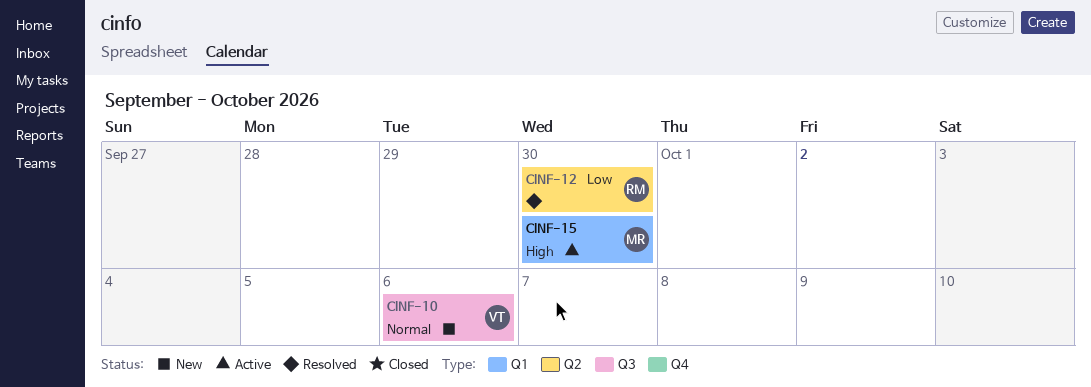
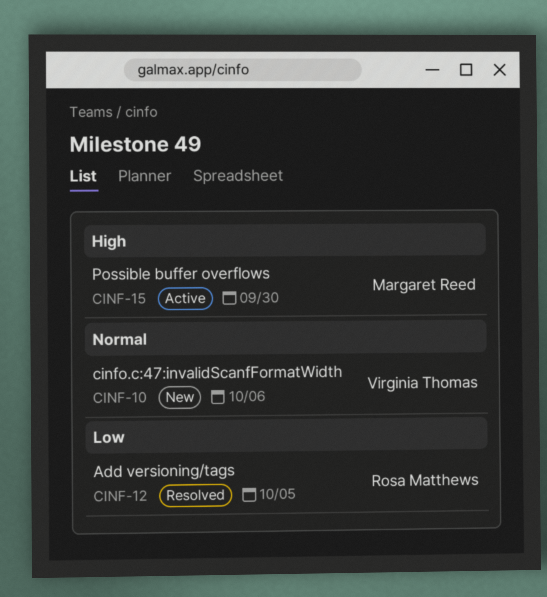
CINF-12, due: Sep 30 -> Oct 5

